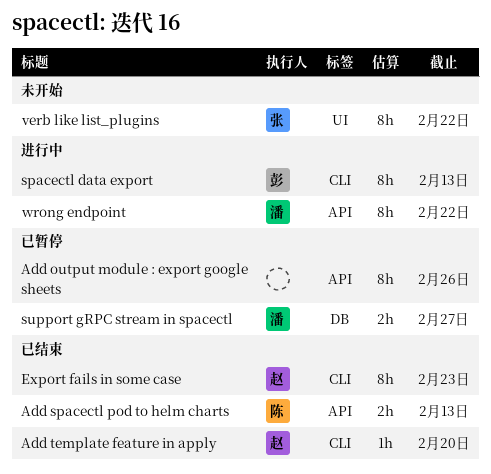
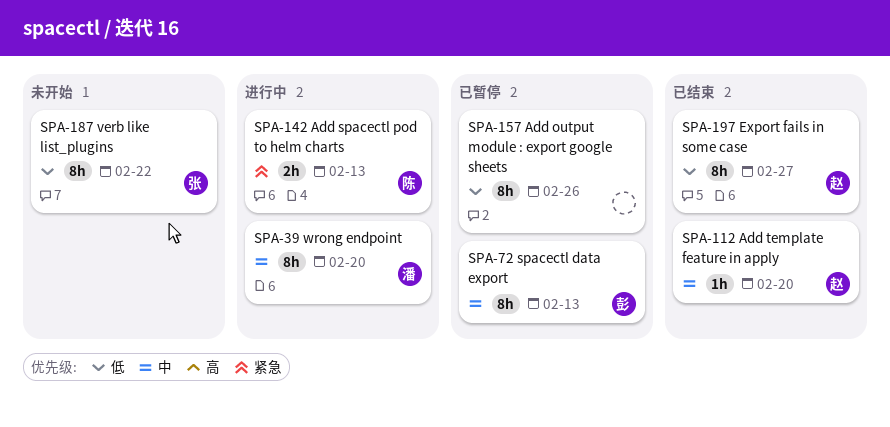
Add spacectl pod to helm charts, status: 已结束 -> 进行中
Export fails in some case, due: Feb 23 -> Feb 27
spacectl data export, status: 进行中 -> 已暂停
support gRPC stream in spacectl: present -> none
wrong endpoint, due: Feb 22 -> Feb 20

